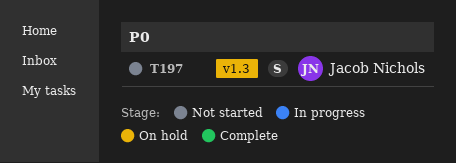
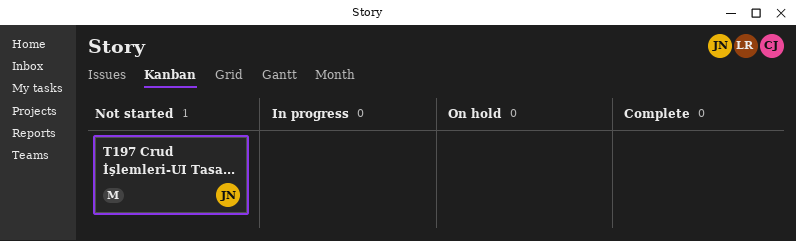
T197, estimate: S -> M

